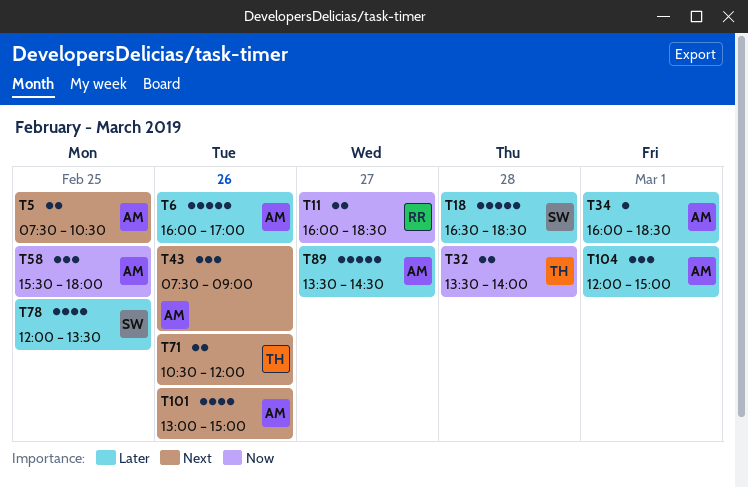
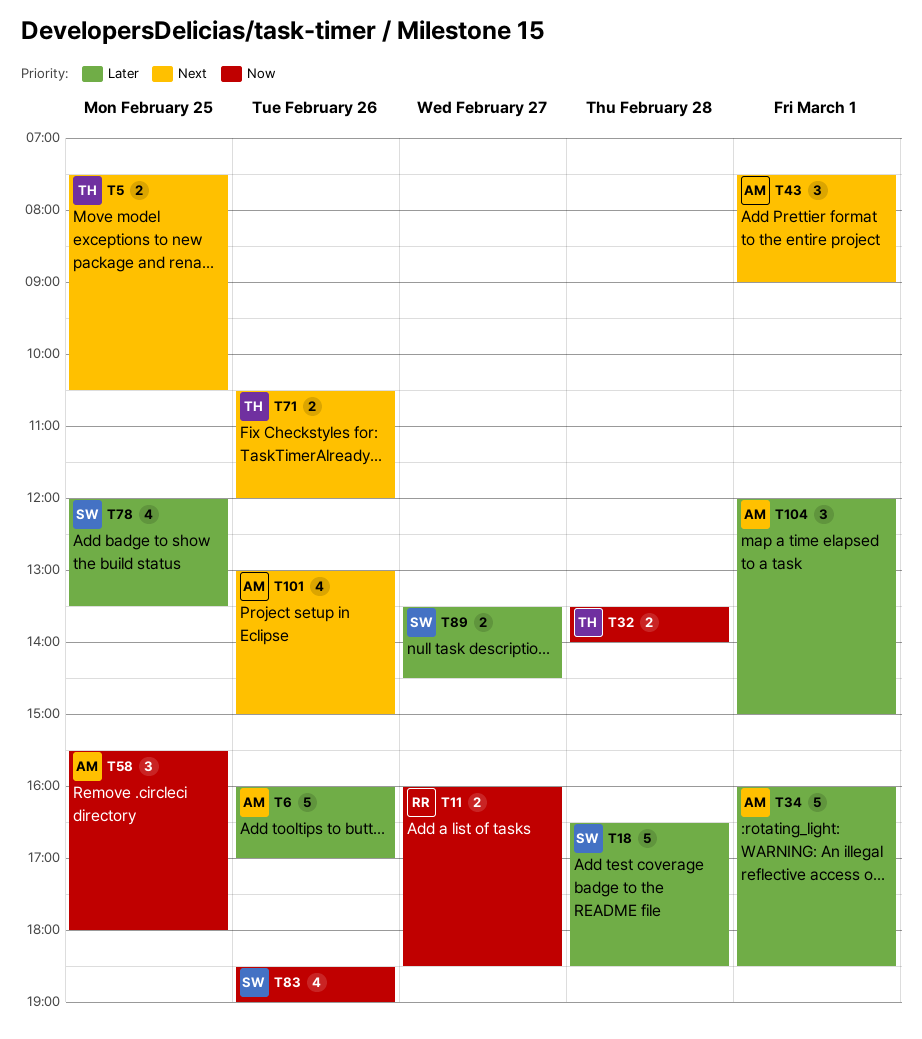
T5, owner: AM -> TH
T34, estimate: 1 -> 5
T43, day: Feb 26 -> Mar 1
T83: none -> present
T89, owner: AM -> SW
T89, estimate: 5 -> 2

